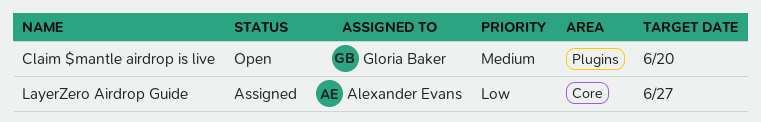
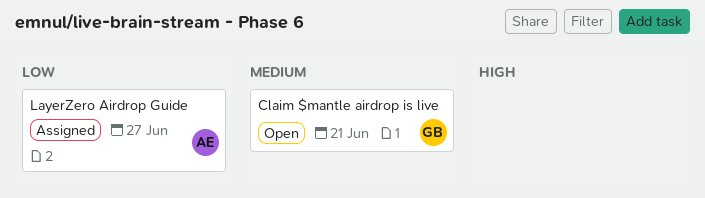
Claim $mantle airdrop is live, due: Jun 20 -> Jun 21

